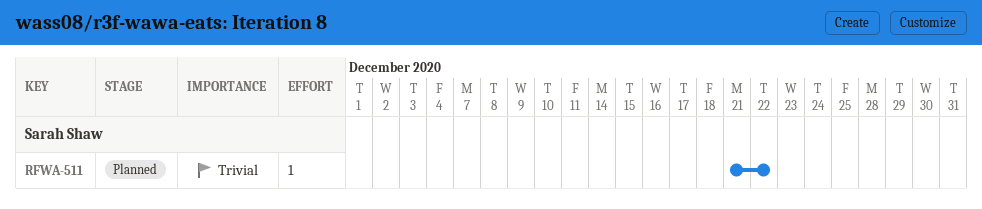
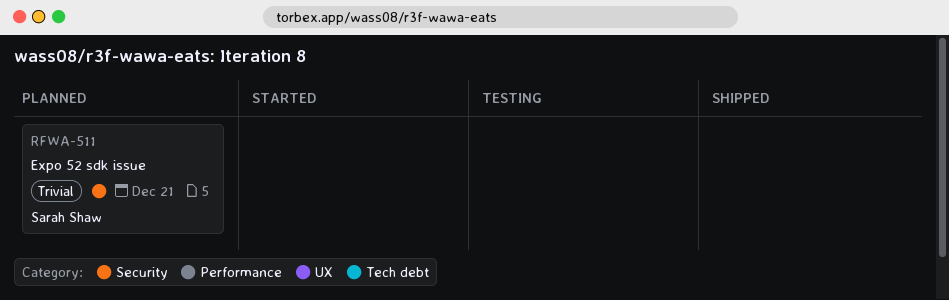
RFWA-511, due: Dec 22 -> Dec 21

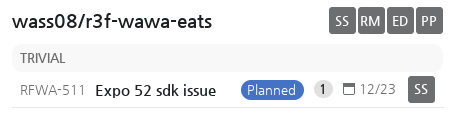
RFWA-511, due: Dec 21 -> Dec 23

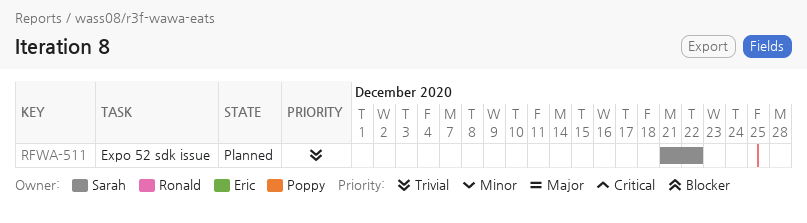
RFWA-511, due: Dec 23 -> Dec 22

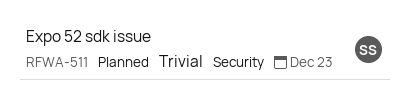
RFWA-511, due: Dec 22 -> Dec 23

